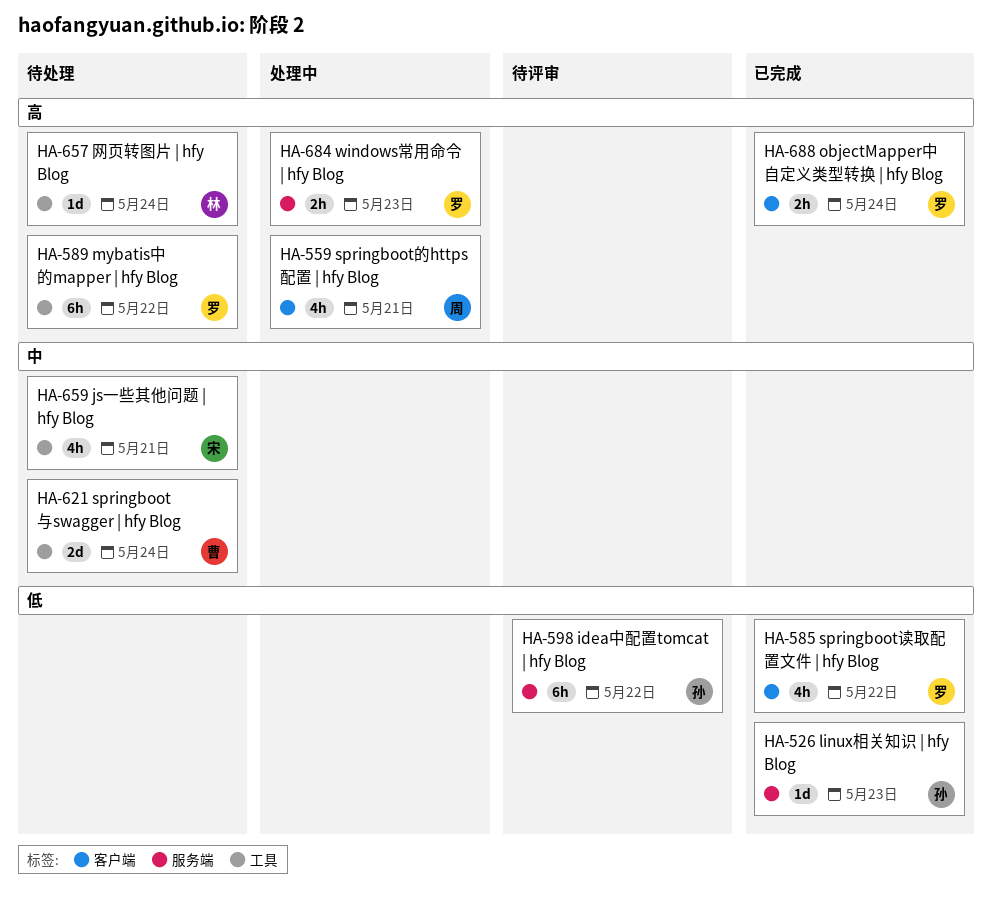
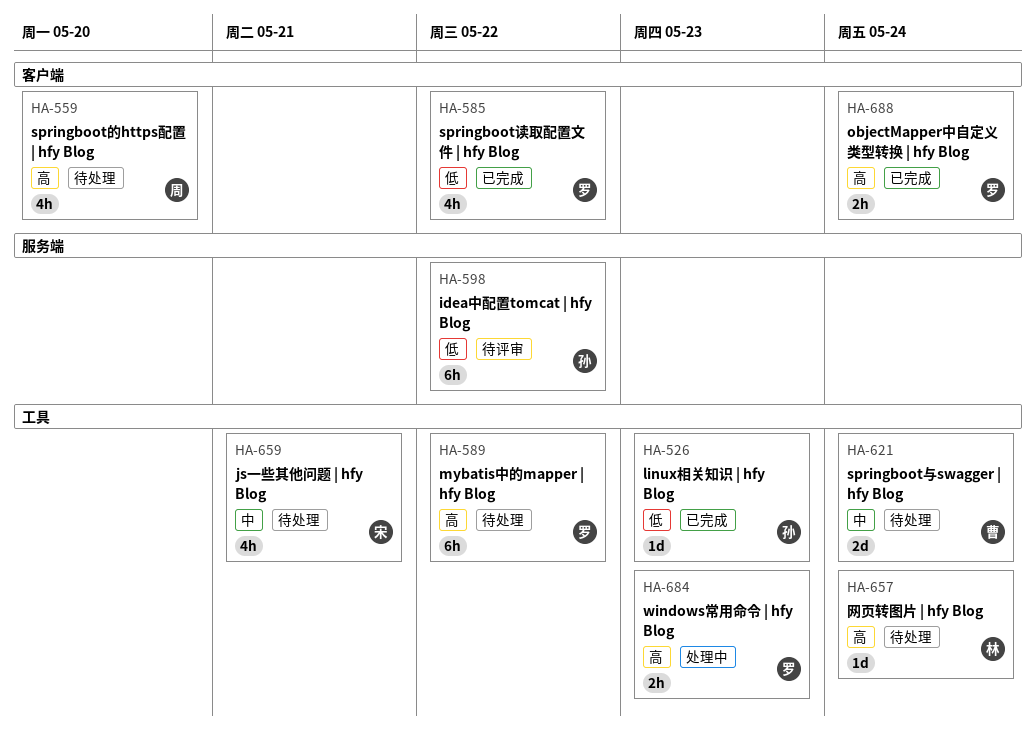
HA-526, label: 服务端 -> 工具
HA-559, status: 处理中 -> 待处理
HA-559, due: May 21 -> May 20
HA-684, label: 服务端 -> 工具

